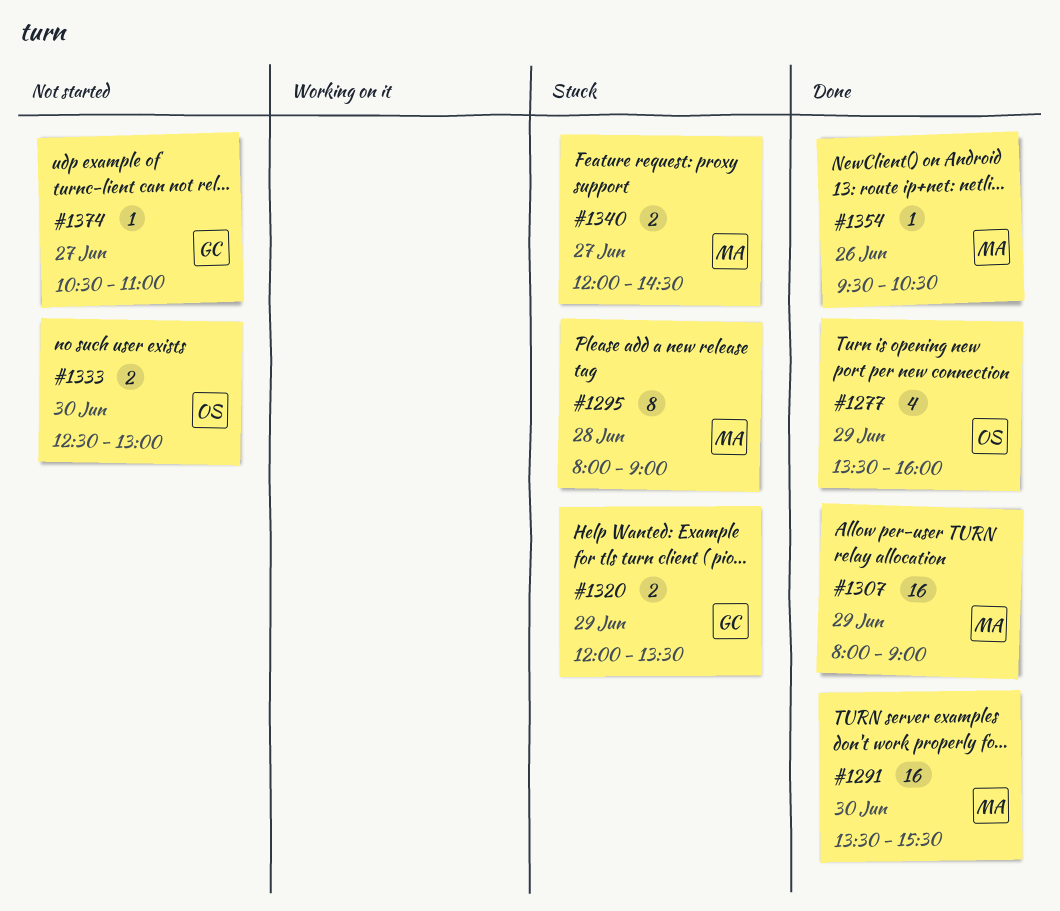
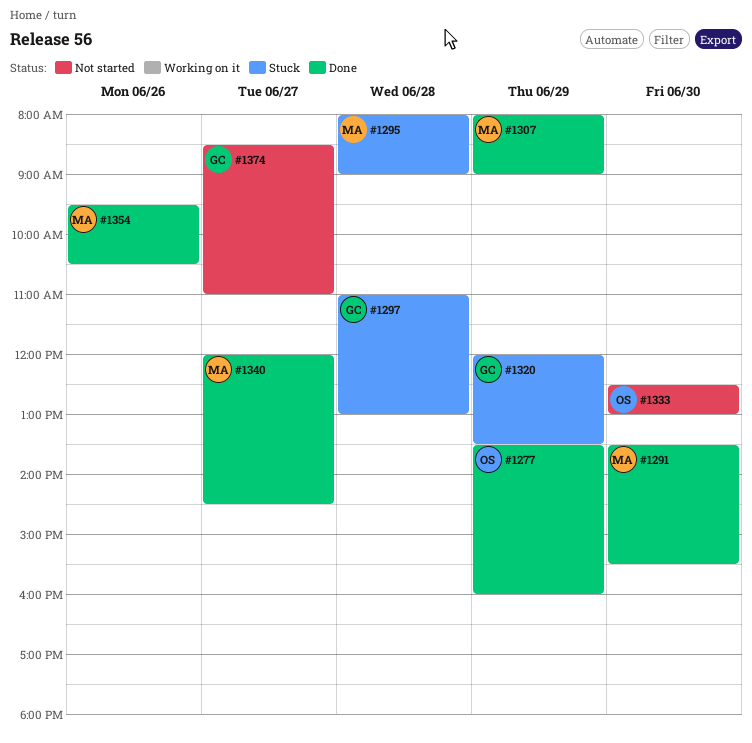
#1297: none -> present
#1340, status: Stuck -> Done
#1374, begins: 10:30 -> 08:30

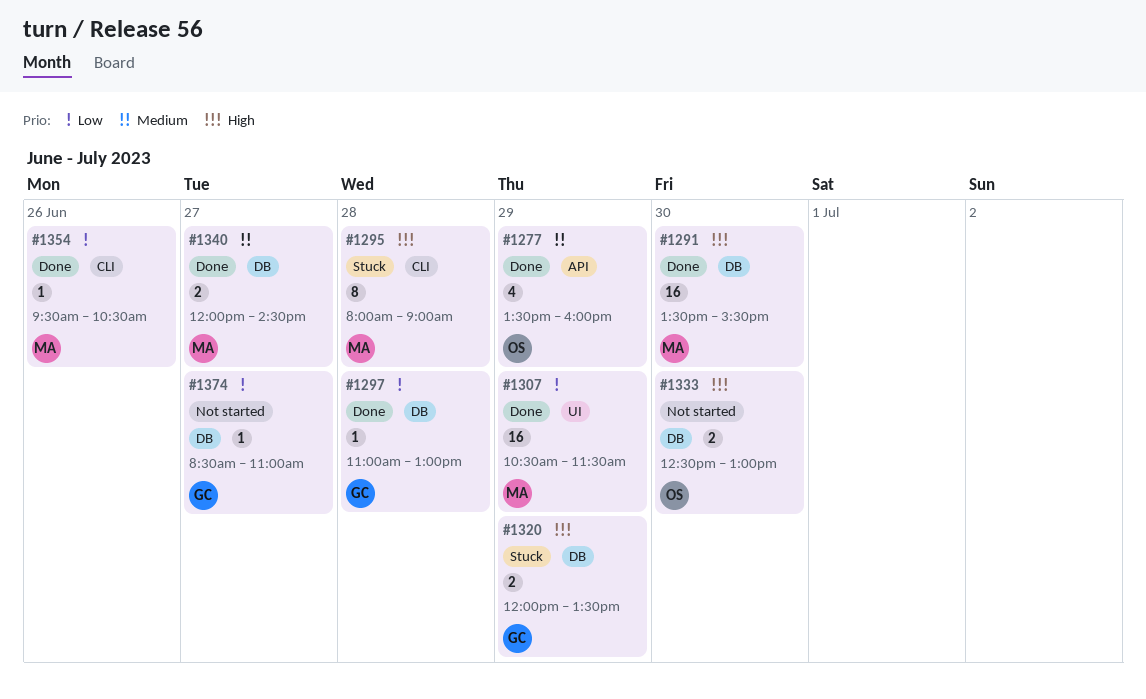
#1297, status: Stuck -> Done
#1307, begins: 08:00 -> 10:30
#1307, ends: 09:00 -> 11:30

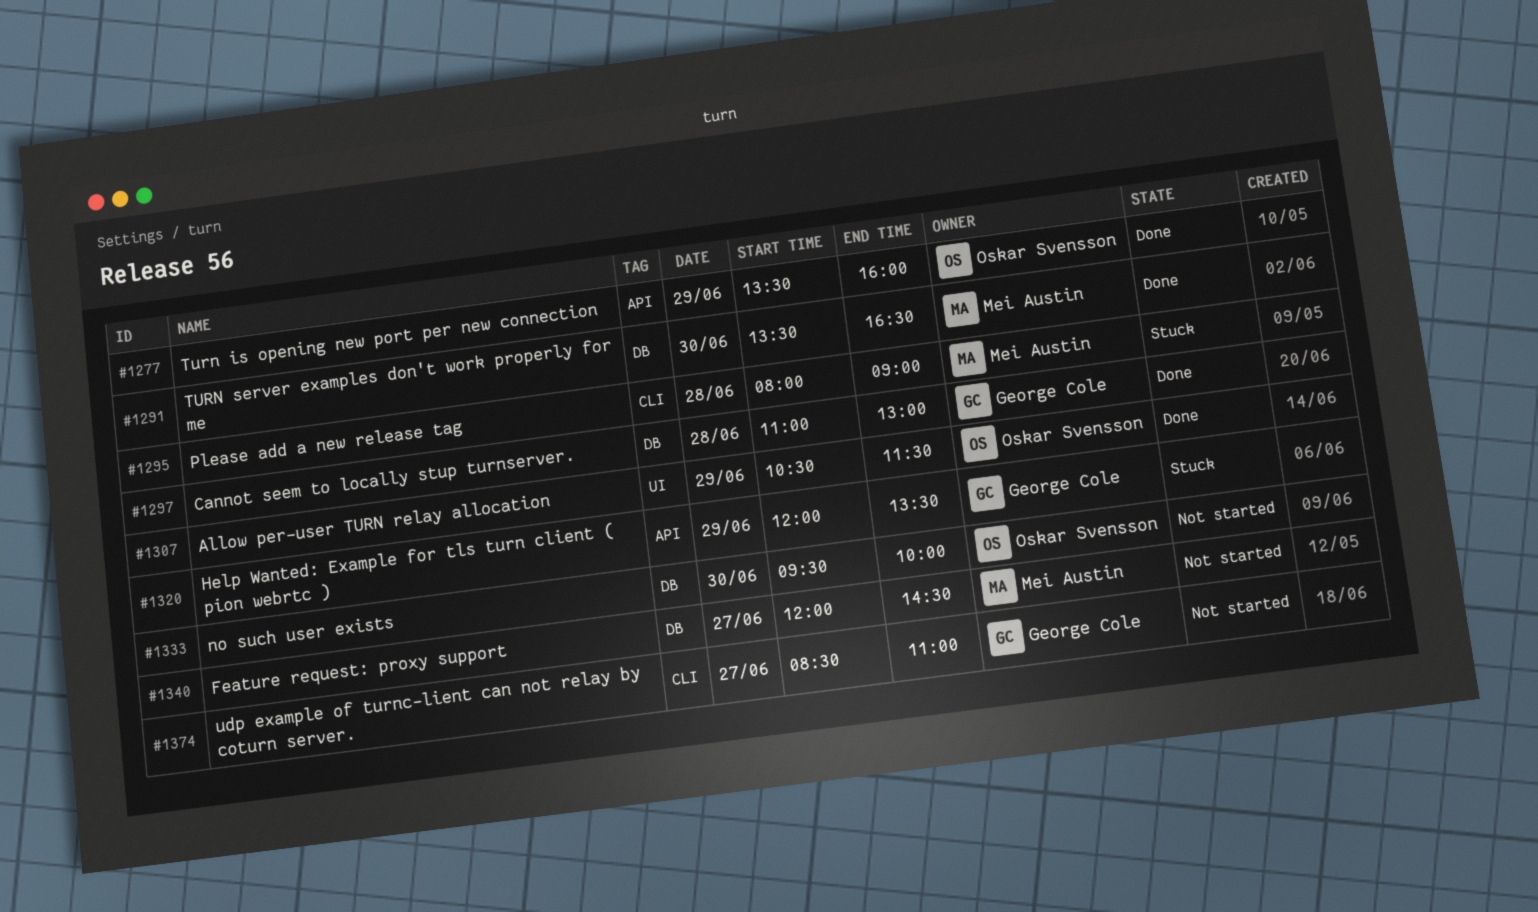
#1291, ends: 15:30 -> 16:30
#1307, owner: Mei Austin -> Oskar Svensson
#1320, label: DB -> API
#1333, begins: 12:30 -> 09:30
#1333, ends: 13:00 -> 10:00
#1340, status: Done -> Not started
#1354: present -> none
#1374, label: DB -> CLI

